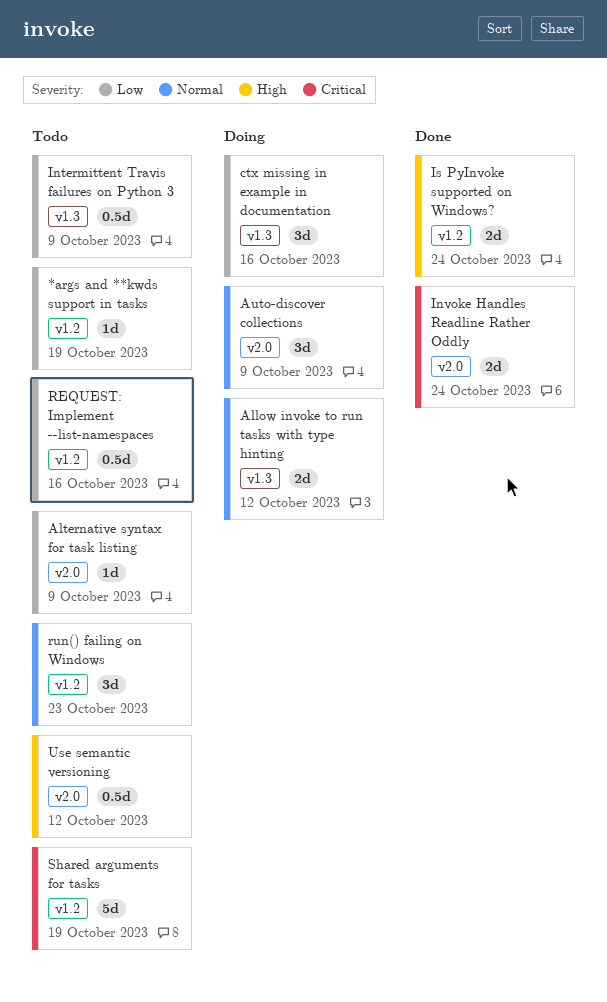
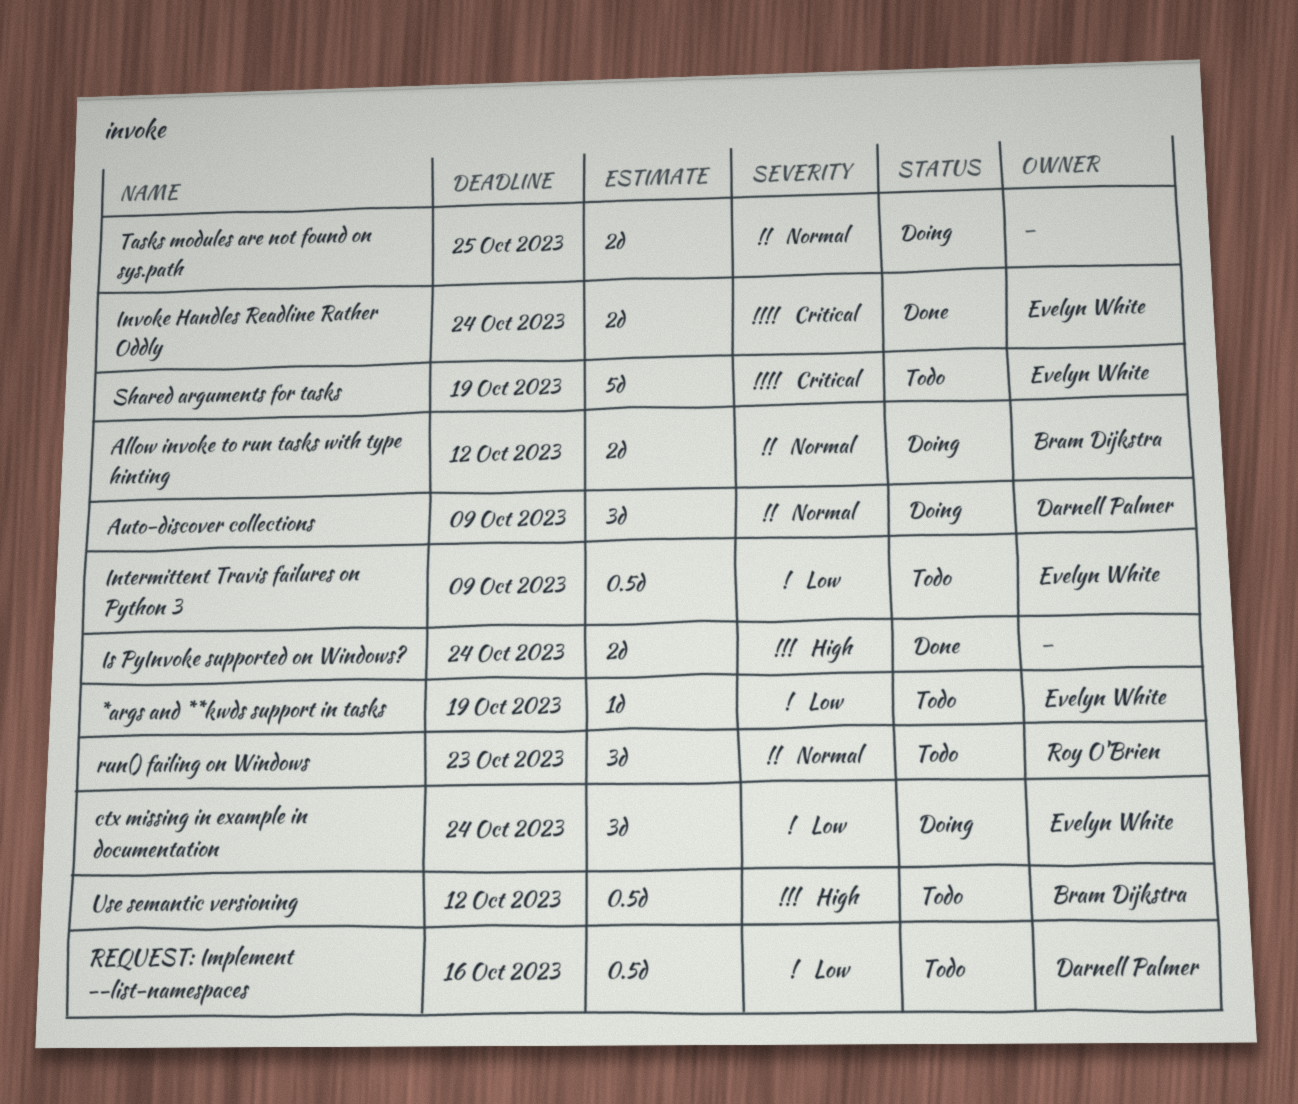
Alternative syntax for task listing: present -> none
ctx missing in example in documentation, due: Oct 16 -> Oct 24
Tasks modules are not found on sys.path: none -> present

